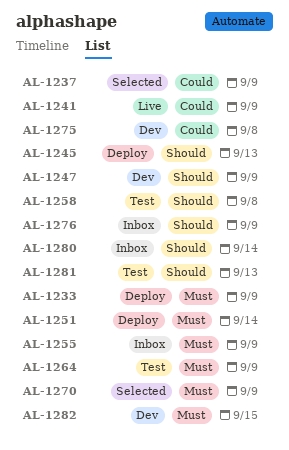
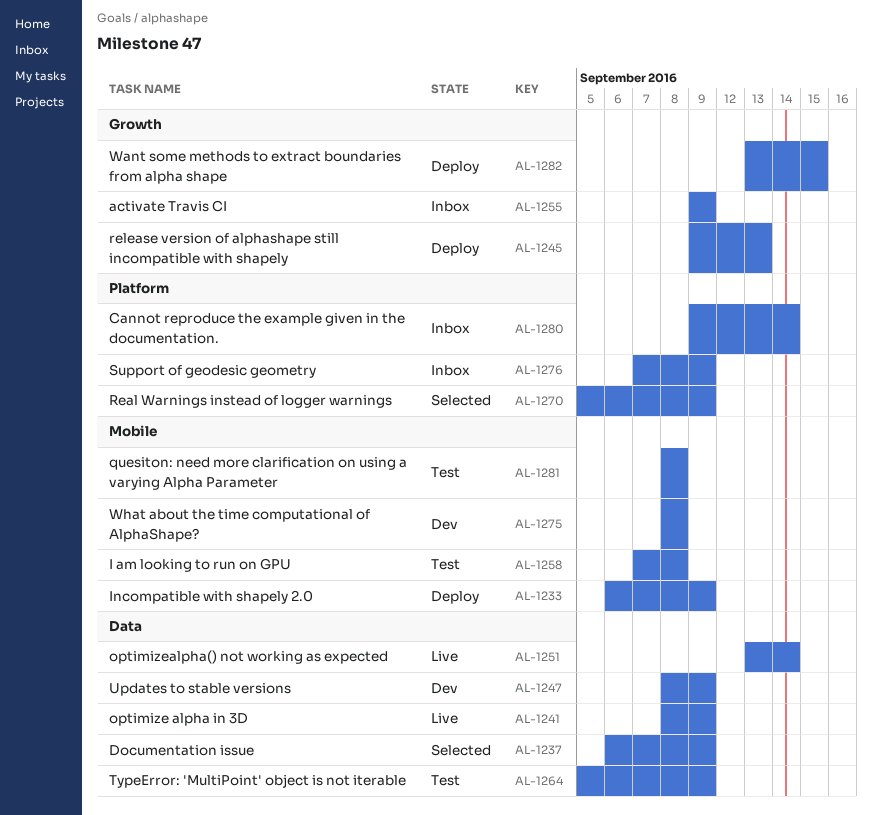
AL-1251, status: Deploy -> Live
AL-1281, due: Sep 13 -> Sep 8
AL-1282, status: Dev -> Deploy

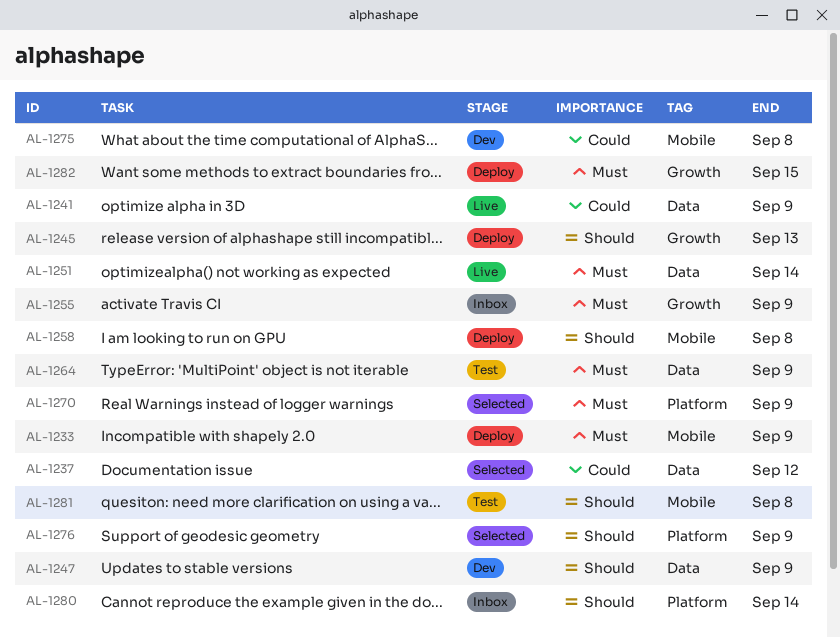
AL-1237, due: Sep 9 -> Sep 12
AL-1258, status: Test -> Deploy
AL-1276, status: Inbox -> Selected

